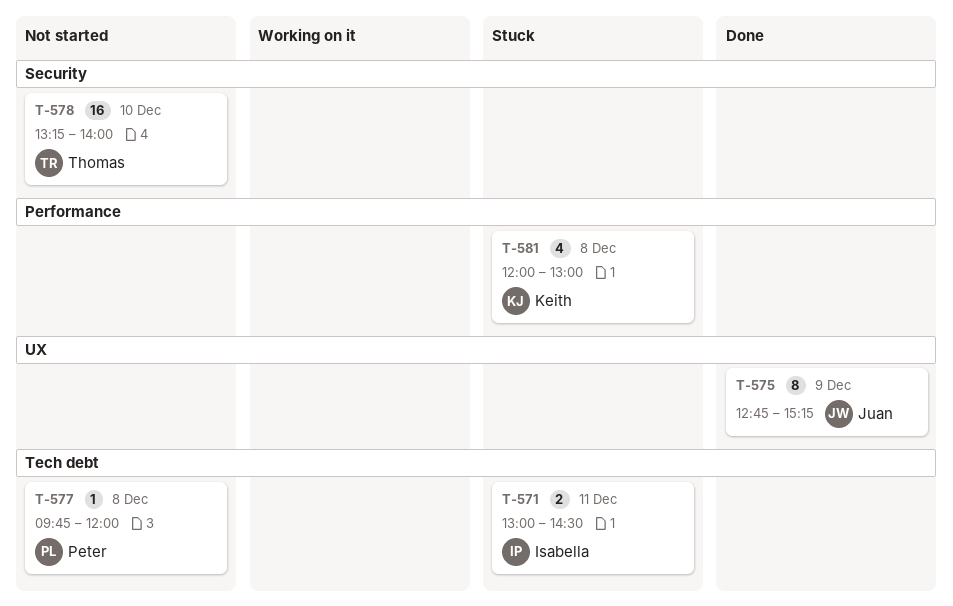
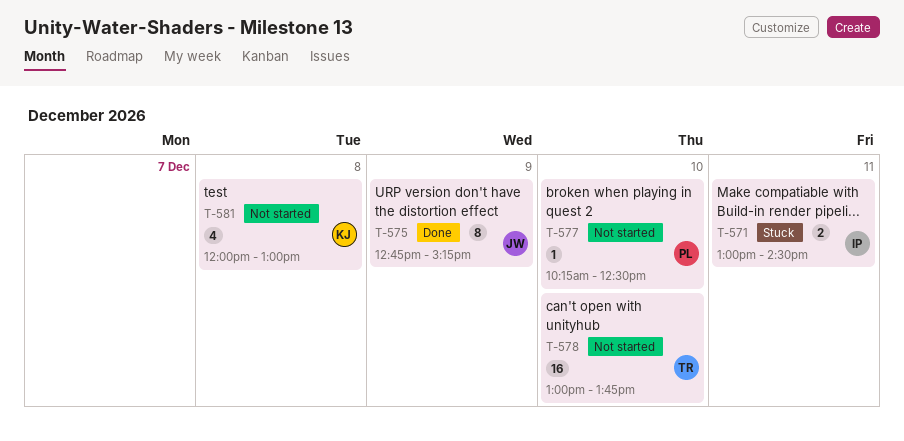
T-577, day: Dec 8 -> Dec 10
T-577, begins: 09:45 -> 10:15
T-577, ends: 12:00 -> 12:30
T-578, begins: 13:15 -> 13:00
T-578, ends: 14:00 -> 13:45
T-581, status: Stuck -> Not started

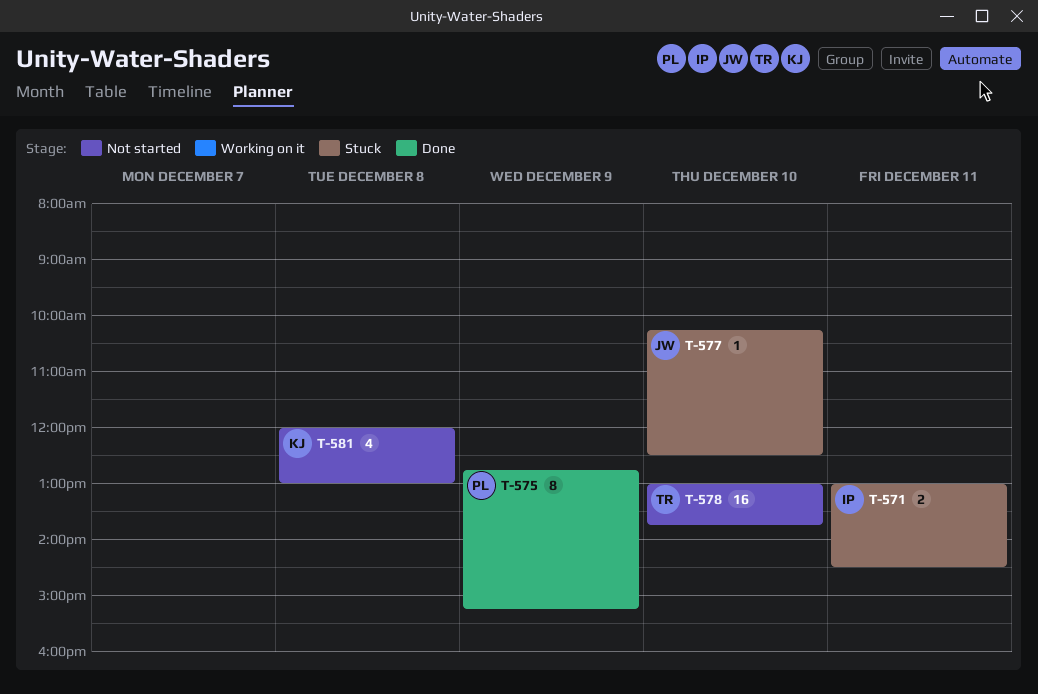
T-575, owner: JW -> PL
T-577, status: Not started -> Stuck
T-577, owner: PL -> JW

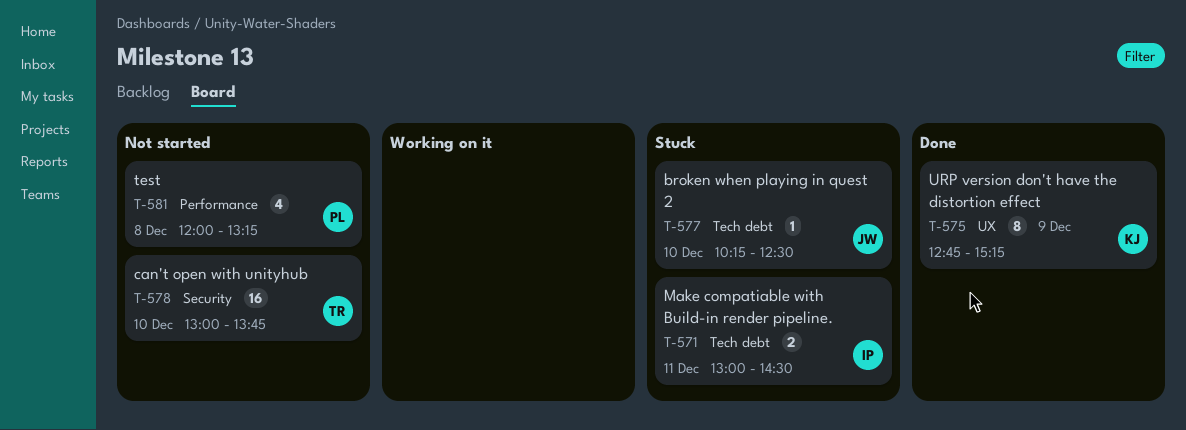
T-575, owner: PL -> KJ
T-581, owner: KJ -> PL
T-581, ends: 13:00 -> 13:15

